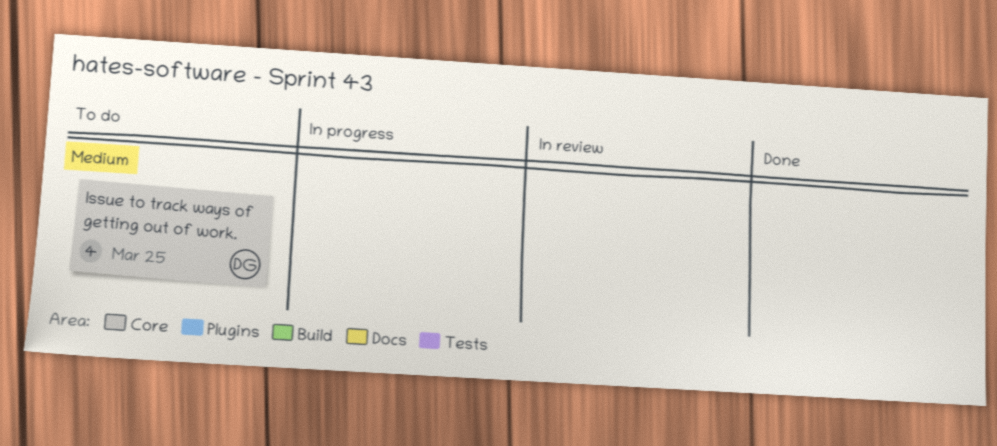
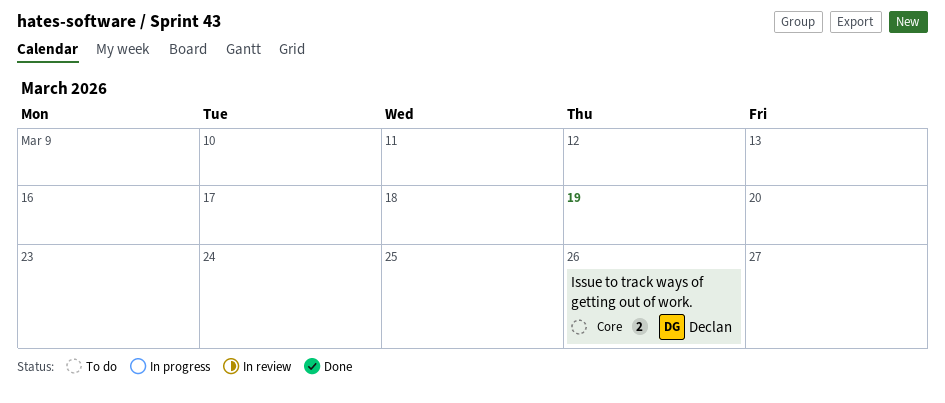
Issue to track ways of getting out of work., estimate: 4 -> 2
Issue to track ways of getting out of work., due: Mar 25 -> Mar 26

